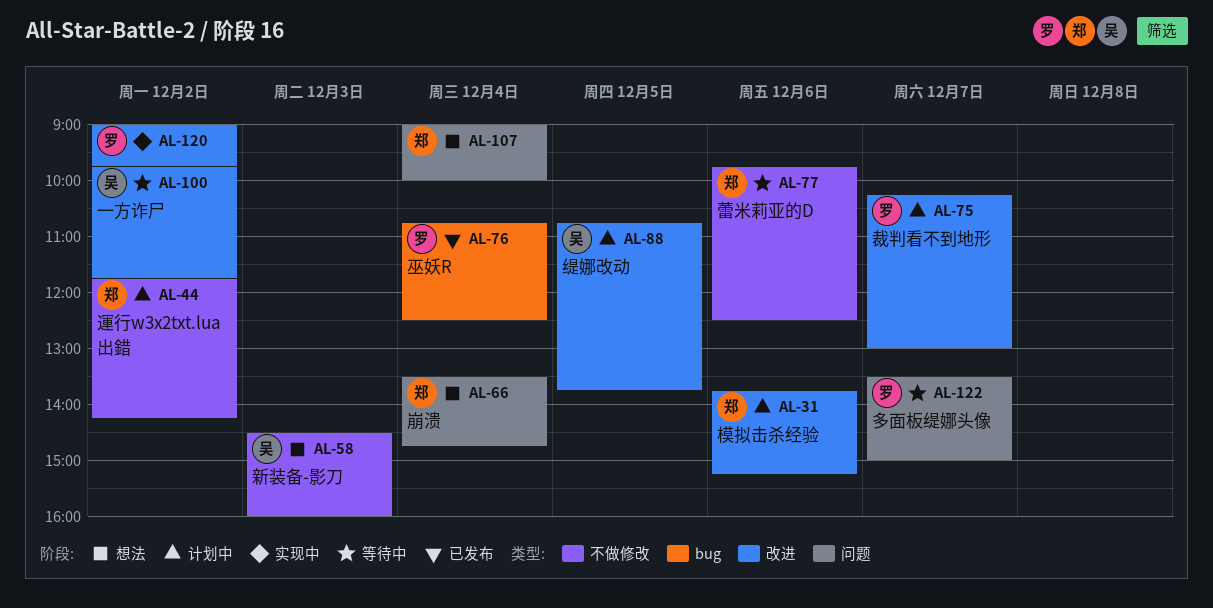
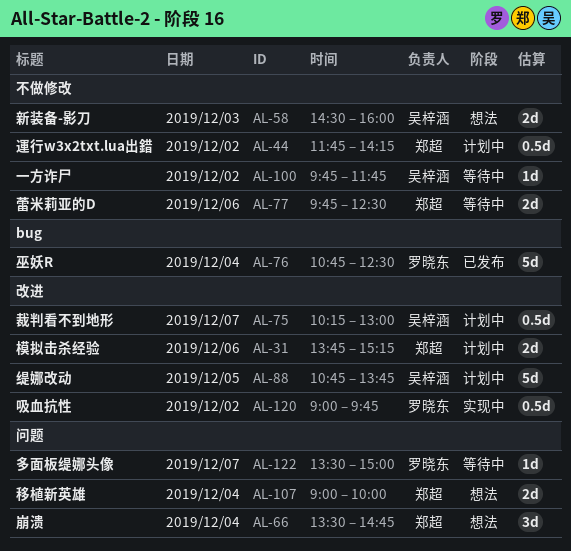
AL-75, owner: 罗晓东 -> 吴梓涵
AL-100, label: 改进 -> 不做修改

